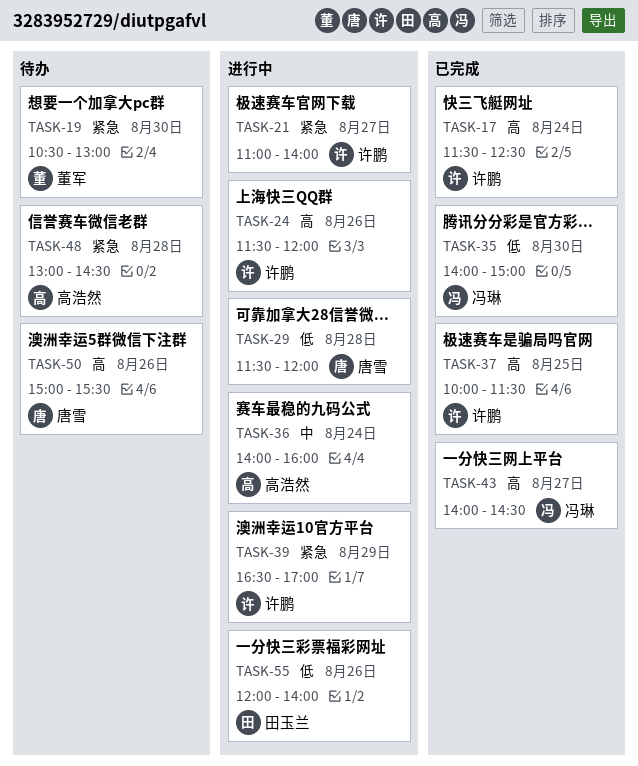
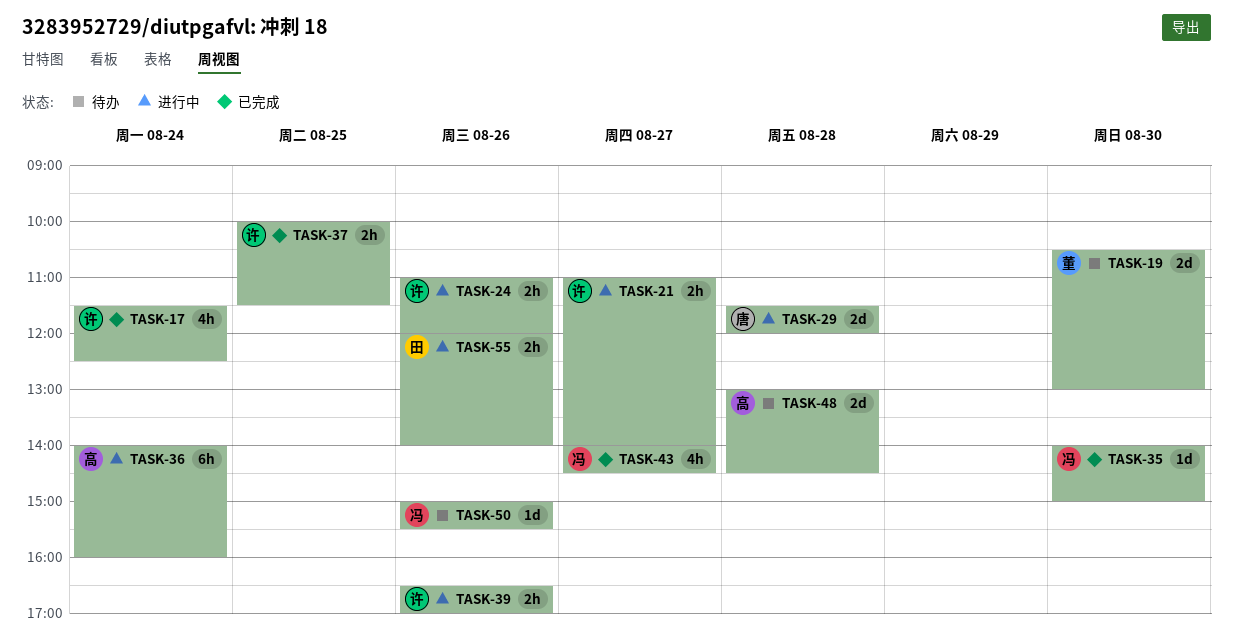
TASK-24, begins: 11:30 -> 11:00
TASK-39, day: Aug 29 -> Aug 26
TASK-50, owner: 唐雪 -> 冯琳

